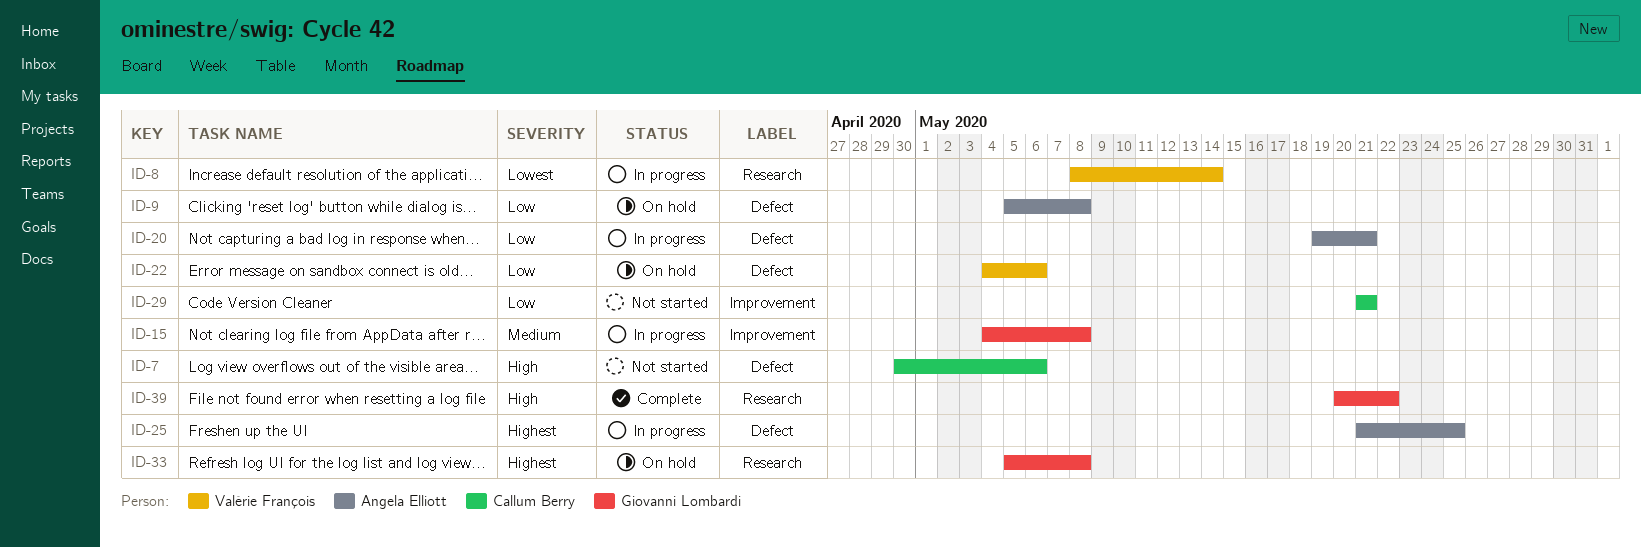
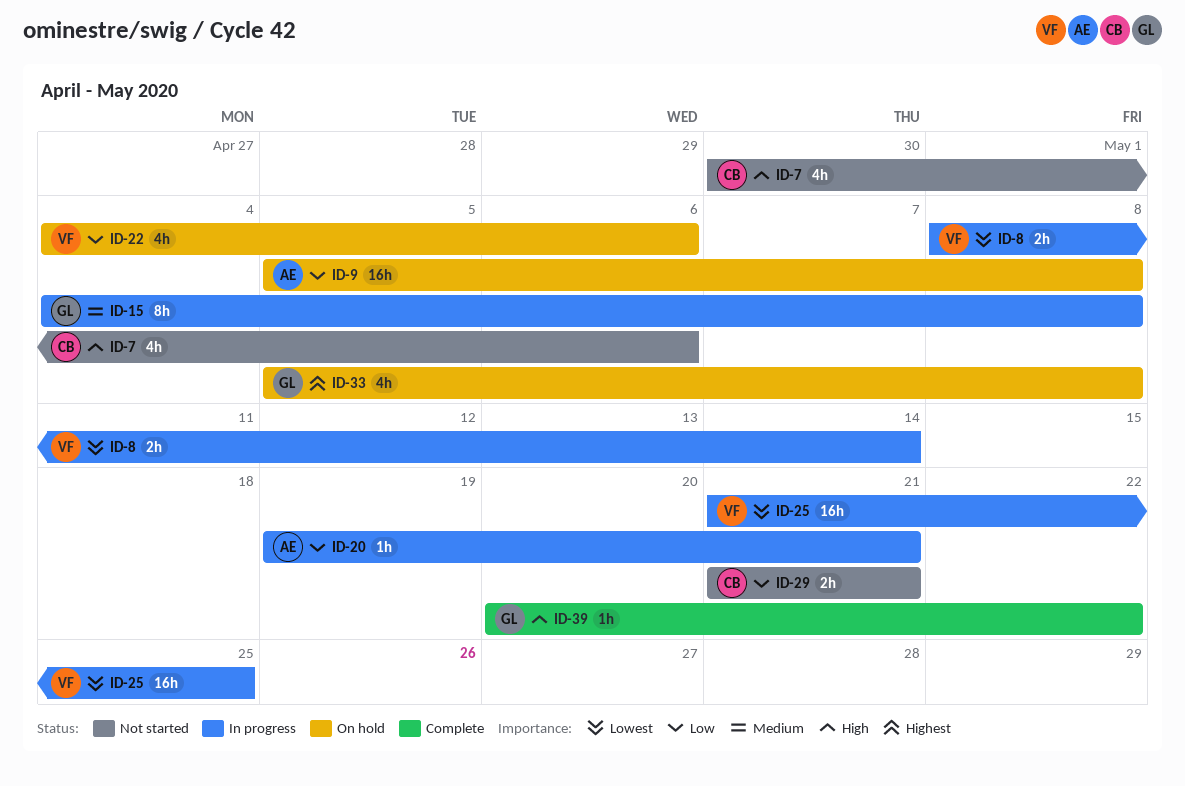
ID-25, owner: Angela Elliott -> Valérie François
ID-25, priority: Highest -> Lowest

